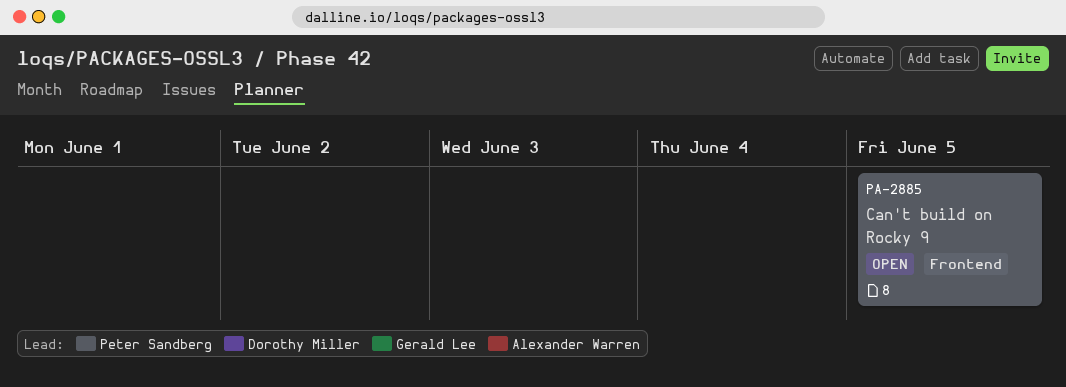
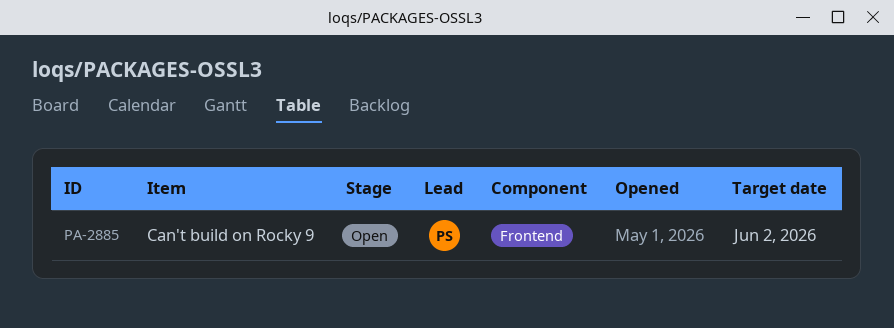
PA-2885, due: Jun 5 -> Jun 2

